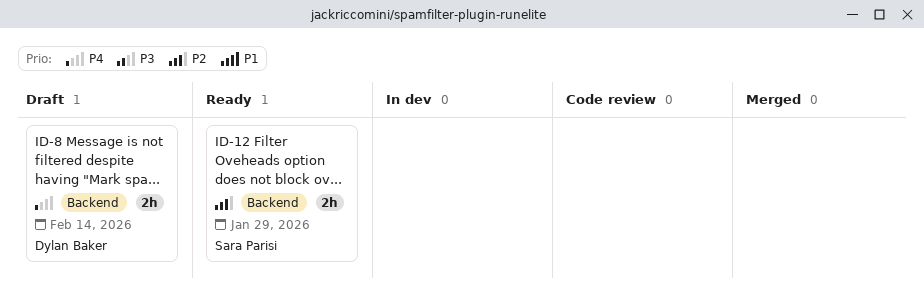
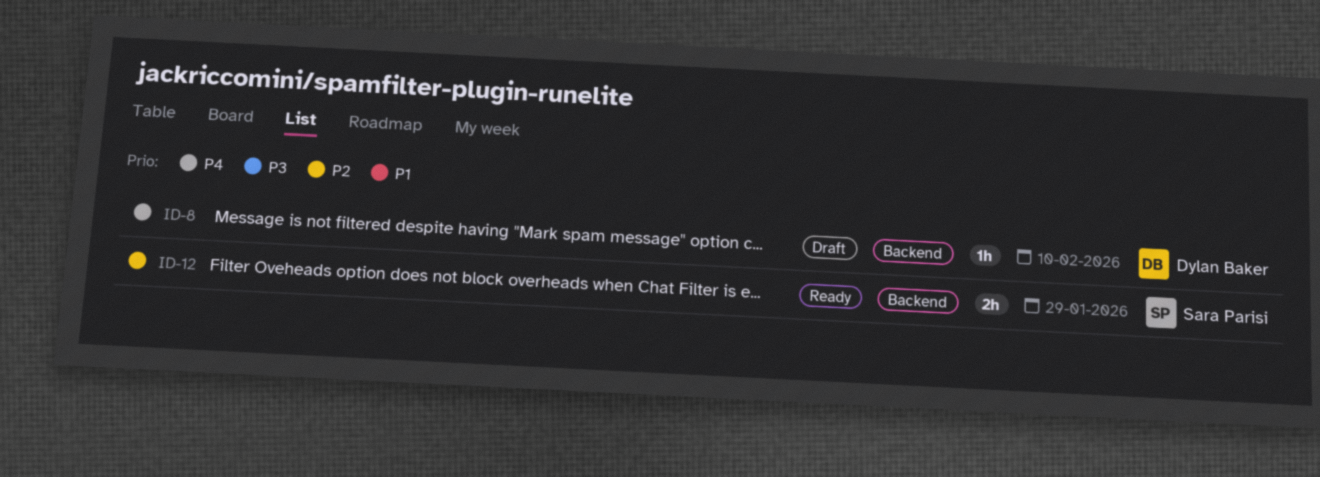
ID-8, estimate: 2h -> 1h
ID-8, due: Feb 14 -> Feb 10

